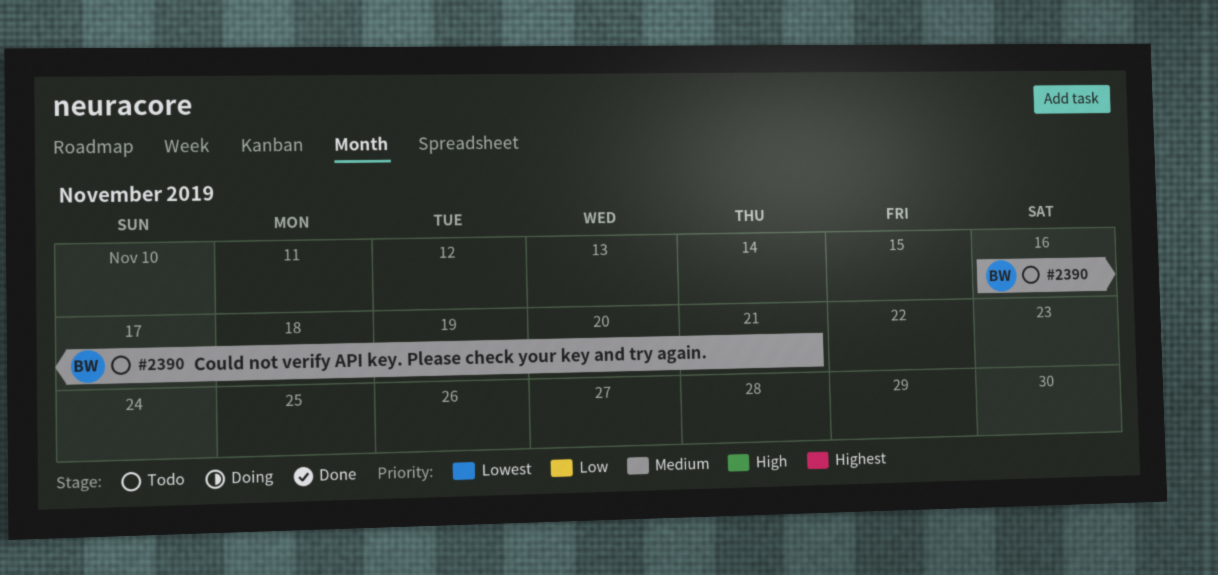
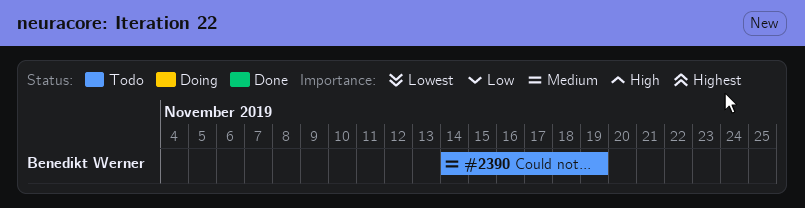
#2390, start: Nov 16 -> Nov 14
#2390, due: Nov 21 -> Nov 19

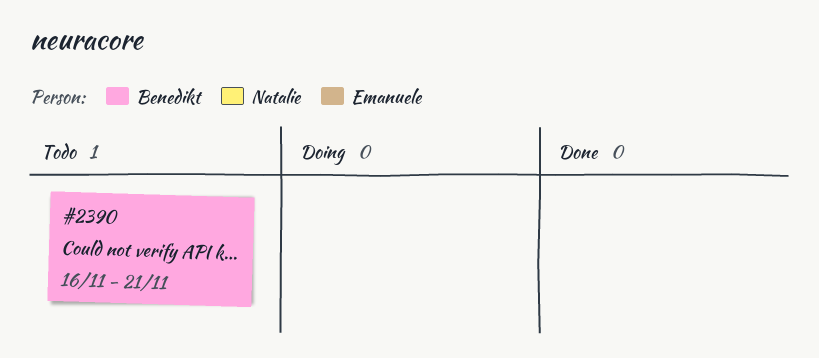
#2390, start: Nov 14 -> Nov 16
#2390, due: Nov 19 -> Nov 21

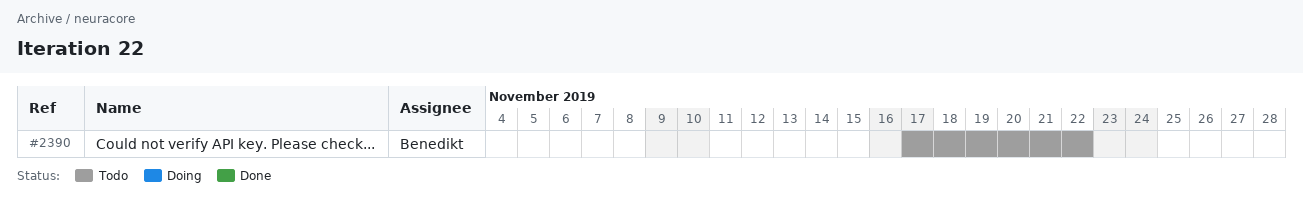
#2390, start: Nov 16 -> Nov 17
#2390, due: Nov 21 -> Nov 22

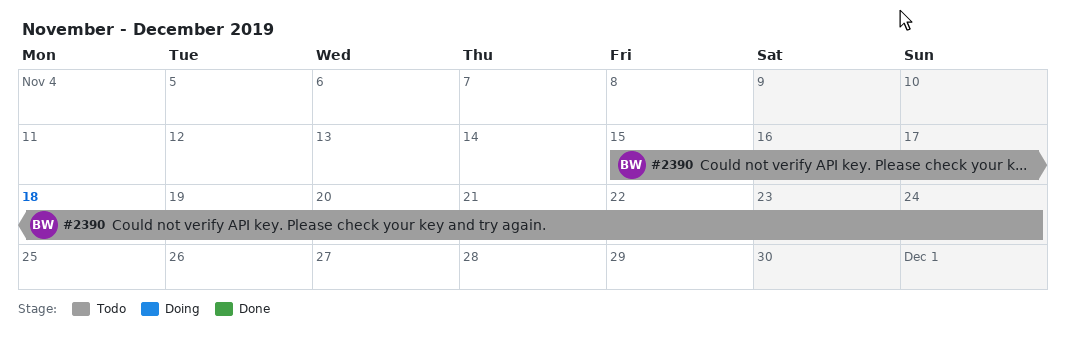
#2390, start: Nov 17 -> Nov 15
#2390, due: Nov 22 -> Nov 24

